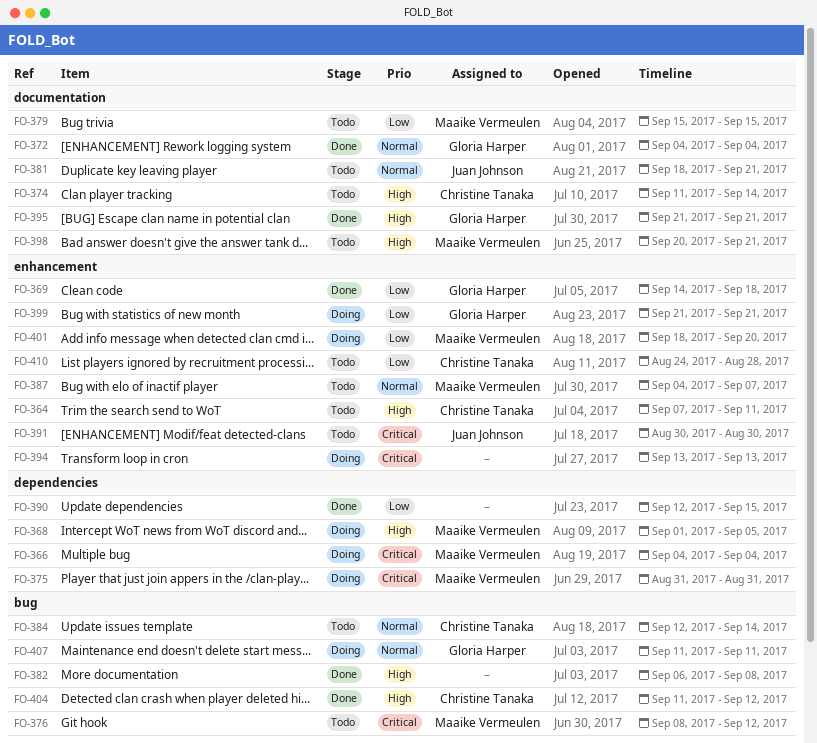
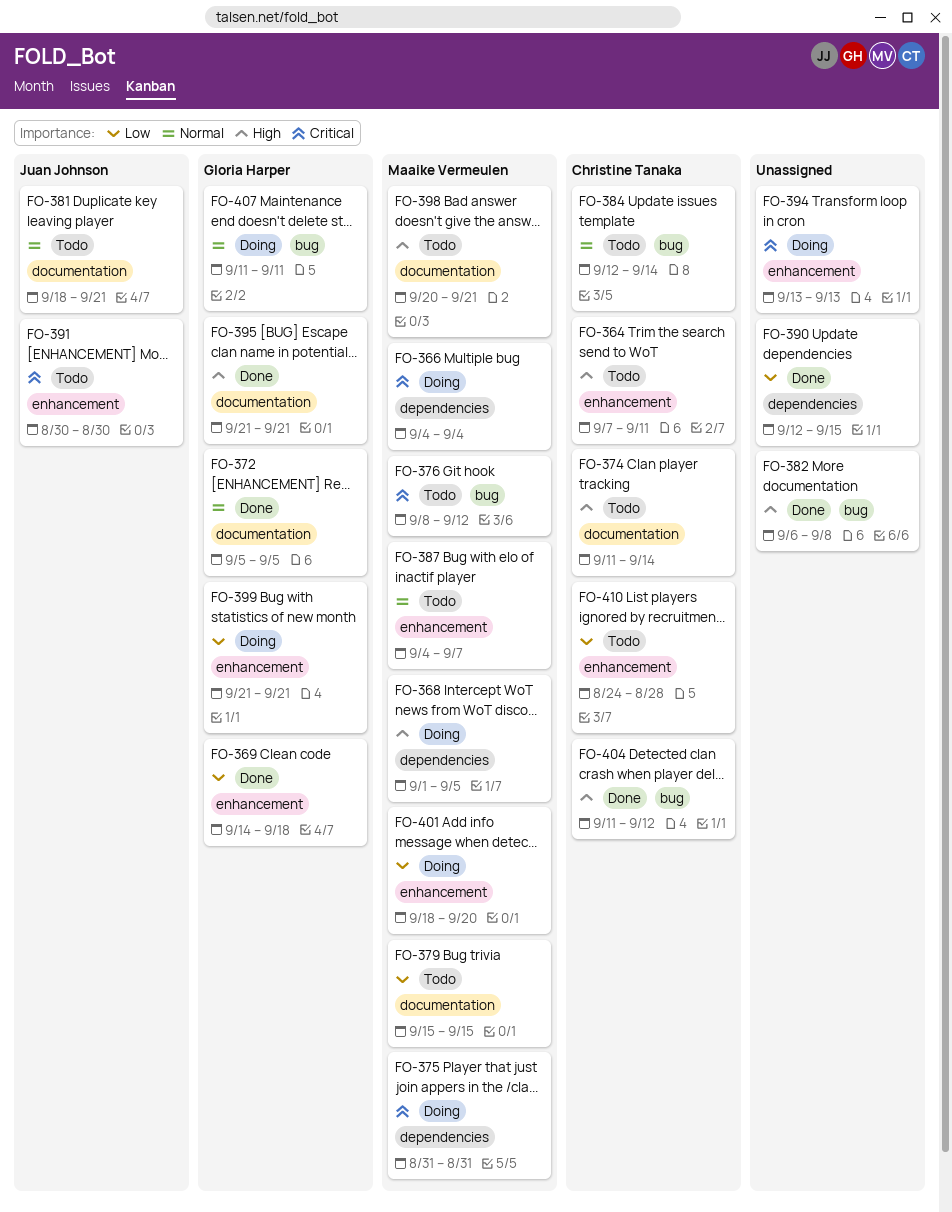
FO-372, start: Sep 4 -> Sep 5
FO-372, due: Sep 4 -> Sep 5

